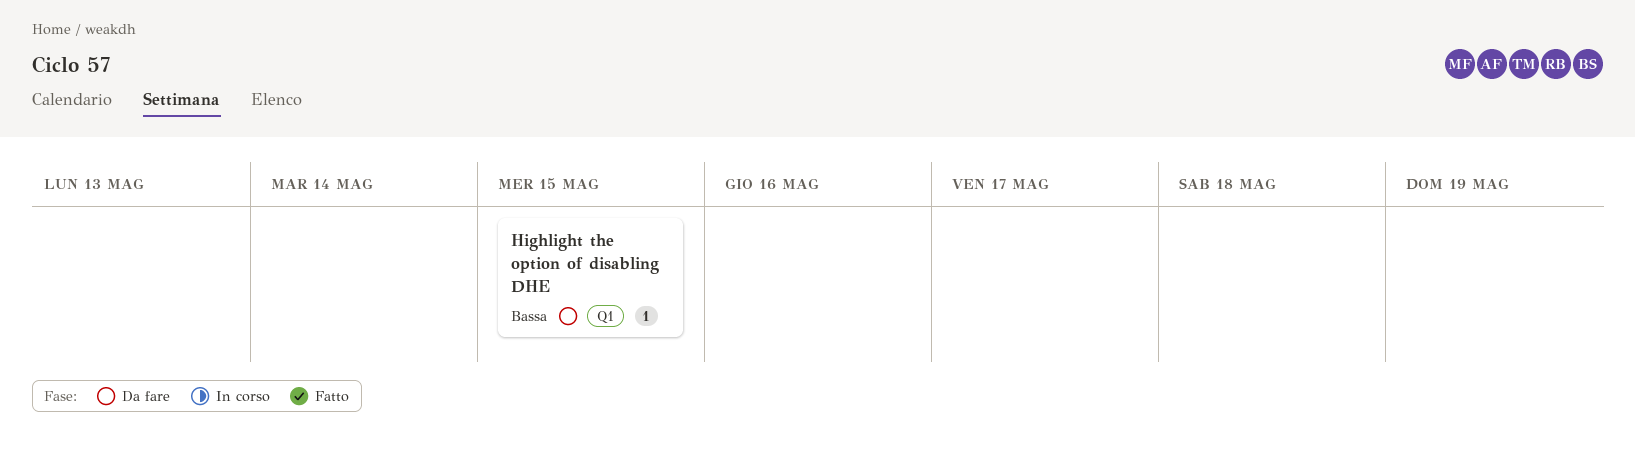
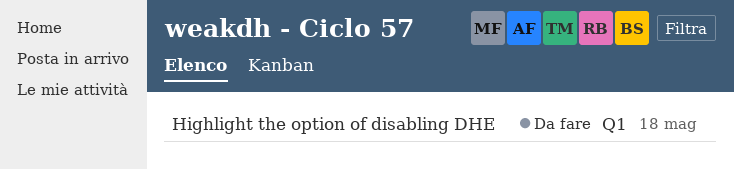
Highlight the option of disabling DHE, due: May 15 -> May 18

